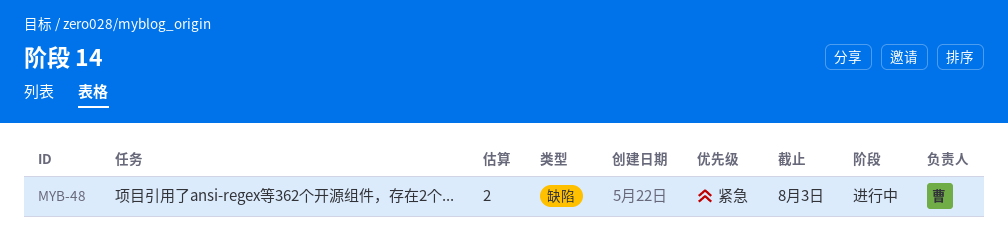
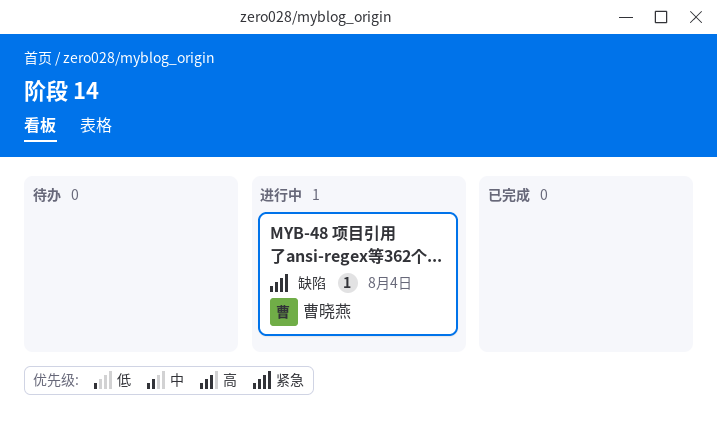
MYB-48, estimate: 2 -> 1
MYB-48, due: Aug 3 -> Aug 4

